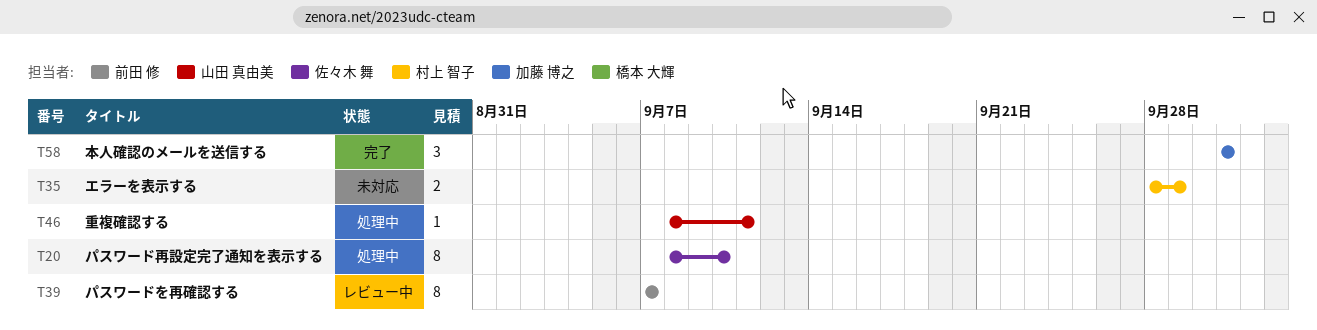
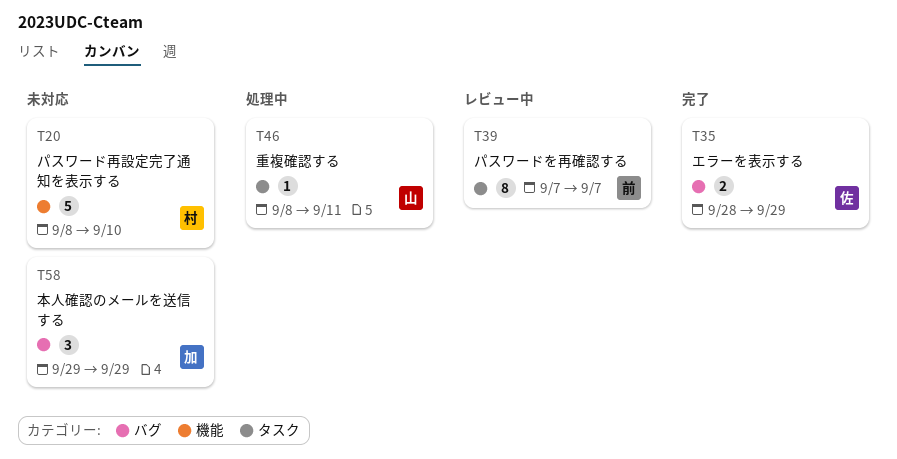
T20, status: 処理中 -> 未対応
T20, owner: 佐々木 舞 -> 村上 智子
T20, estimate: 8 -> 5
T35, status: 未対応 -> 完了
T35, owner: 村上 智子 -> 佐々木 舞
T58, status: 完了 -> 未対応
T58, start: Oct 1 -> Sep 29
T58, due: Oct 1 -> Sep 29

